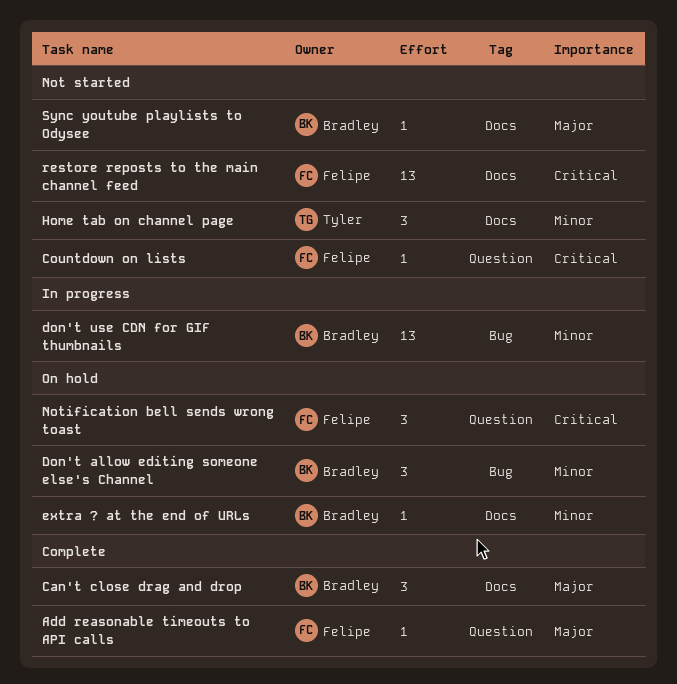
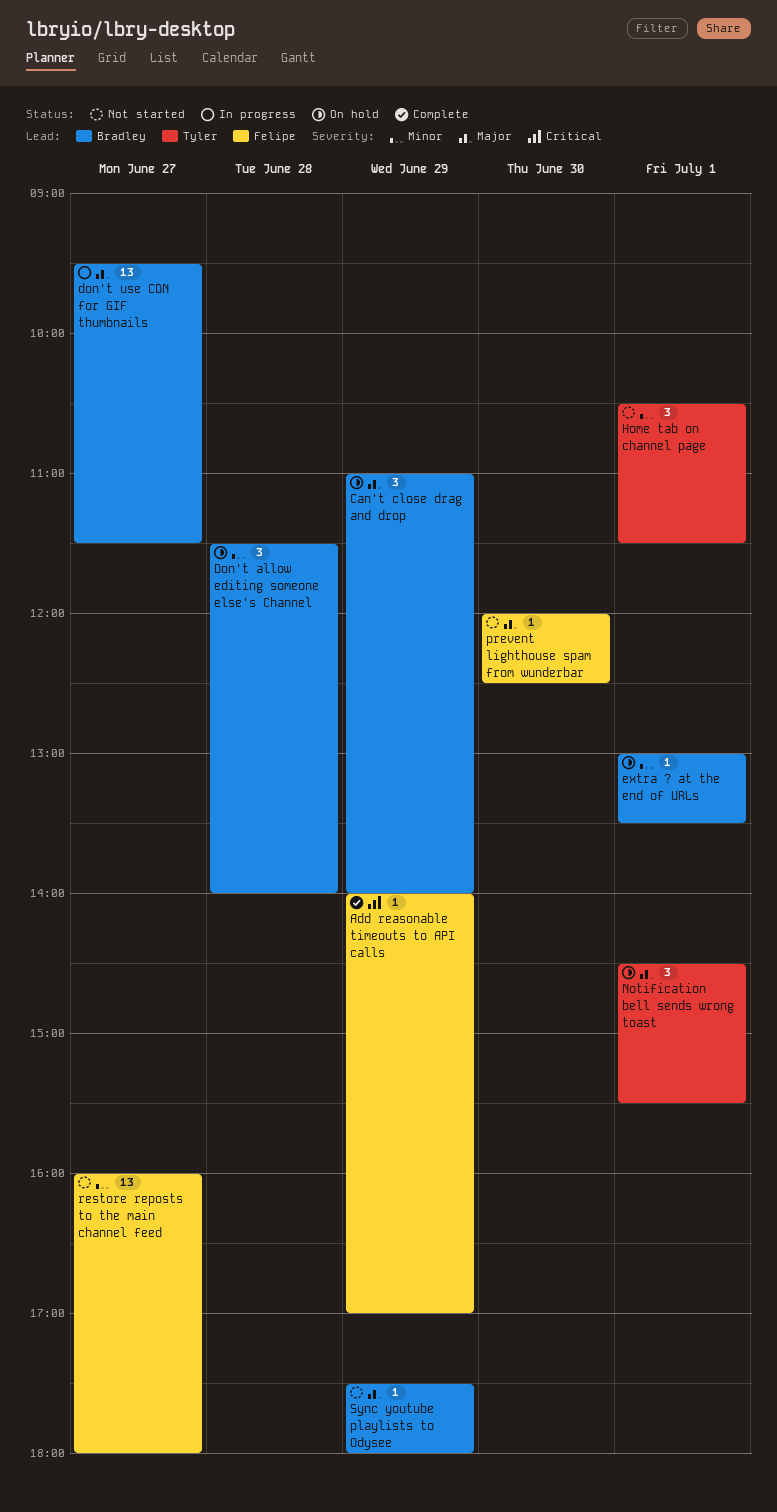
Add reasonable timeouts to API calls, priority: Major -> Critical
Can't close drag and drop, status: Complete -> On hold
Countdown on lists: present -> none
don't use CDN for GIF thumbnails, priority: Minor -> Major
Notification bell sends wrong toast, owner: Felipe -> Tyler
Notification bell sends wrong toast, priority: Critical -> Major
prevent lighthouse spam from wunderbar: none -> present
restore reposts to the main channel feed, priority: Critical -> Minor

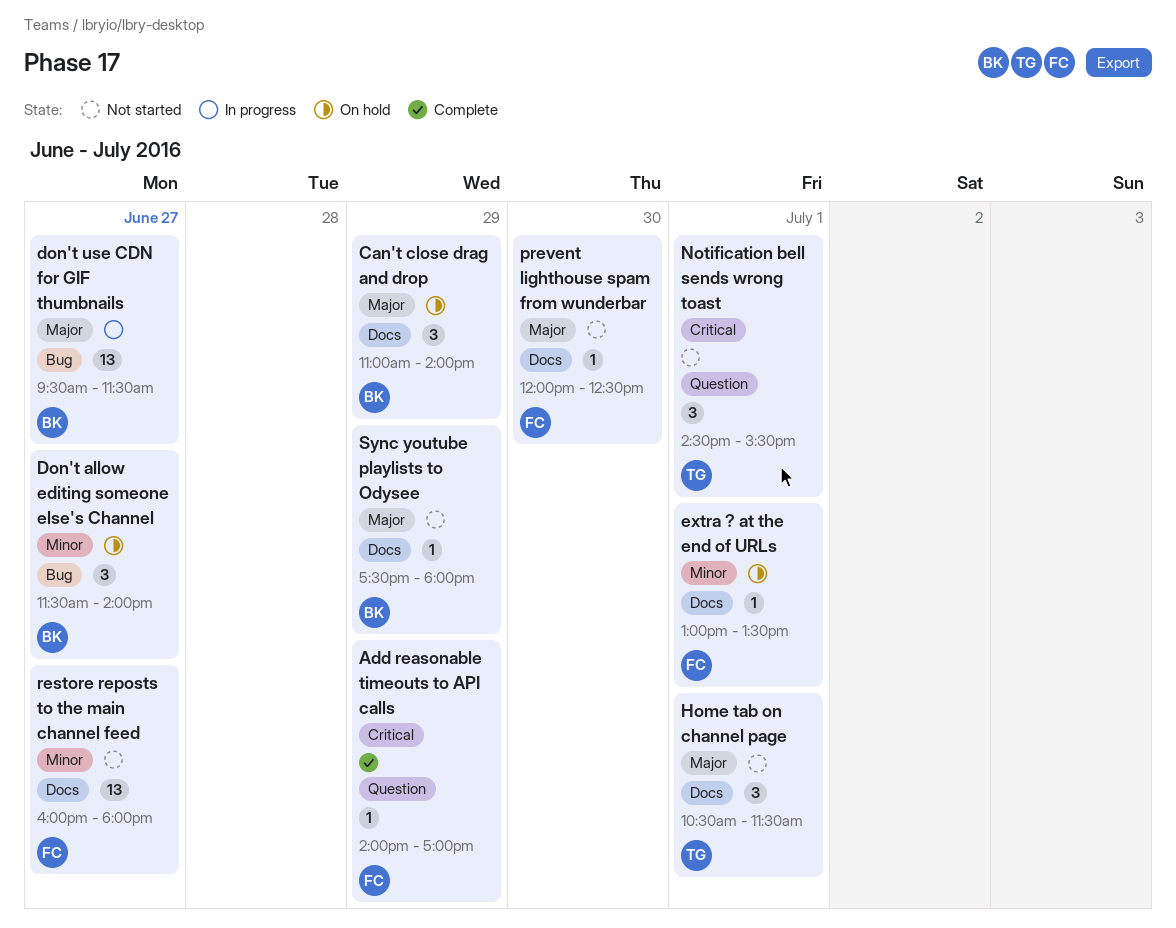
Don't allow editing someone else's Channel, day: Jun 28 -> Jun 27
extra ? at the end of URLs, owner: Bradley -> Felipe
Home tab on channel page, priority: Minor -> Major
Notification bell sends wrong toast, status: On hold -> Not started
Notification bell sends wrong toast, priority: Major -> Critical

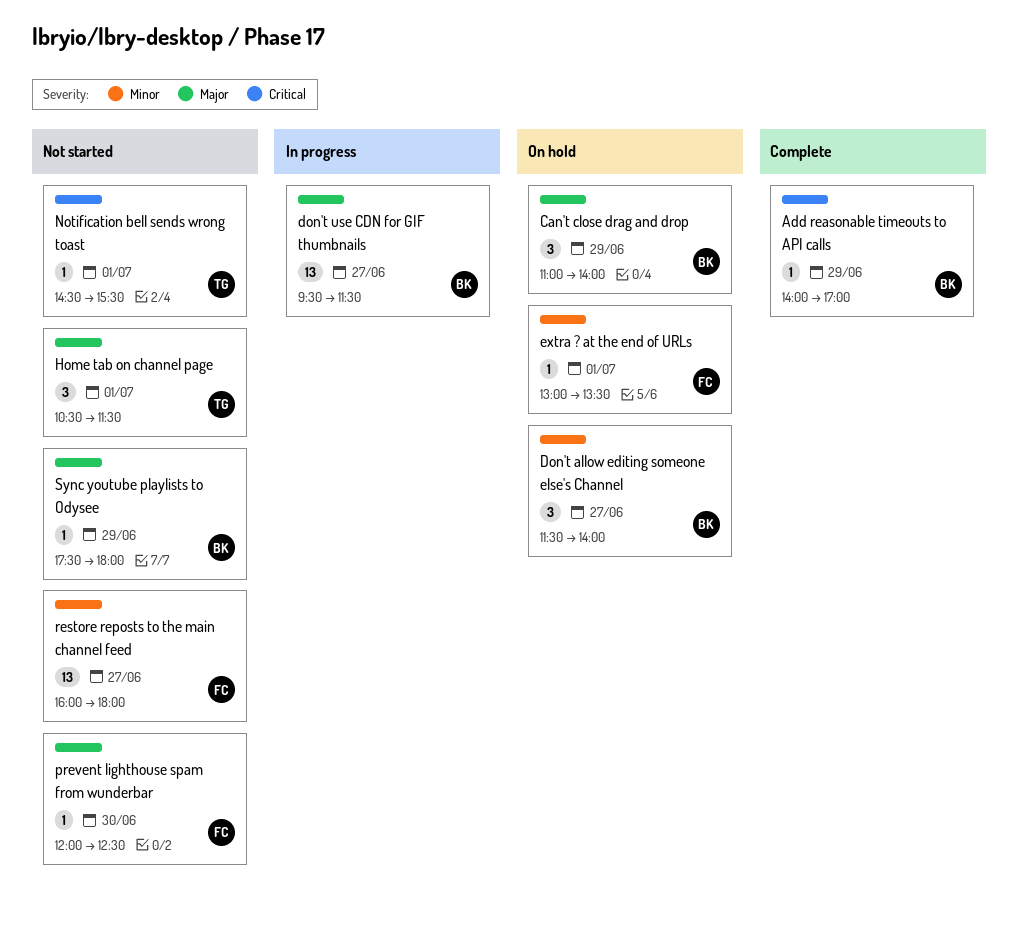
Add reasonable timeouts to API calls, owner: FC -> BK
Notification bell sends wrong toast, estimate: 3 -> 1

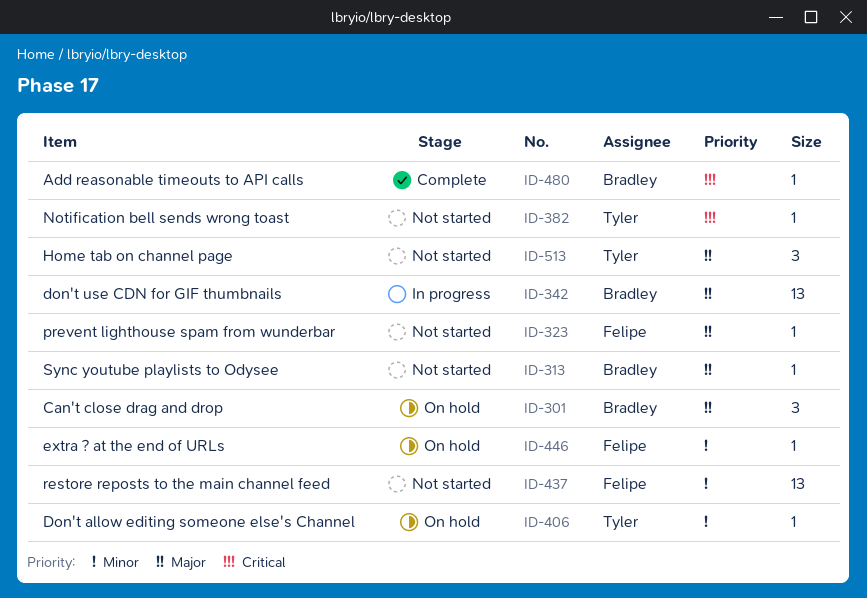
Don't allow editing someone else's Channel, owner: Bradley -> Tyler
Don't allow editing someone else's Channel, estimate: 3 -> 1

